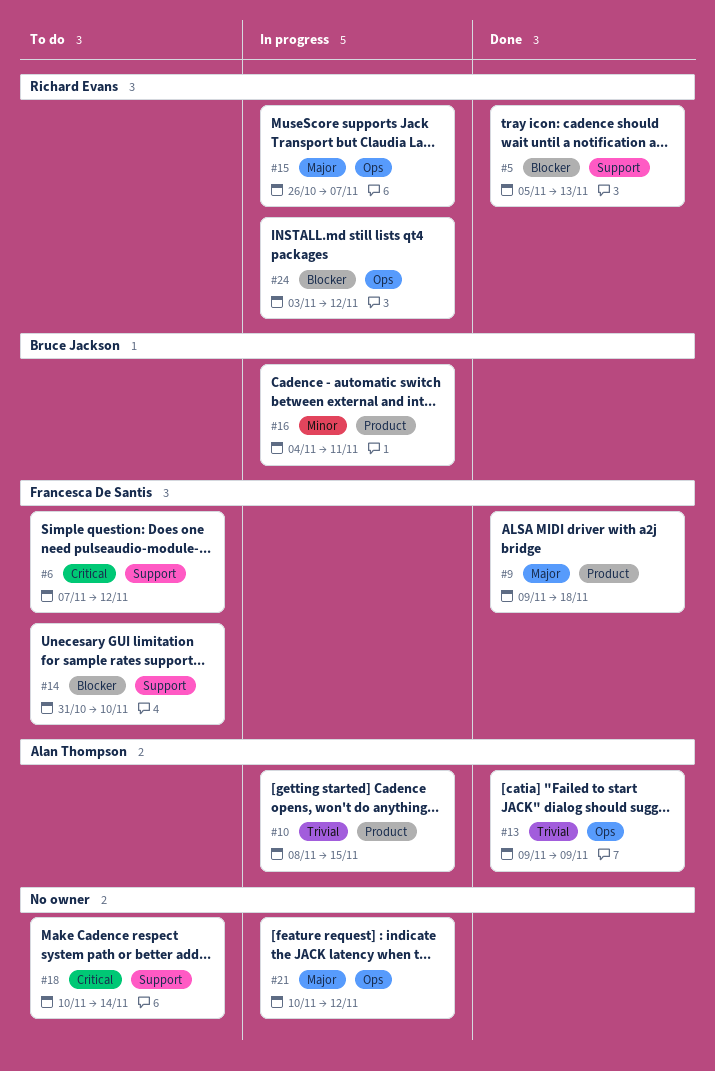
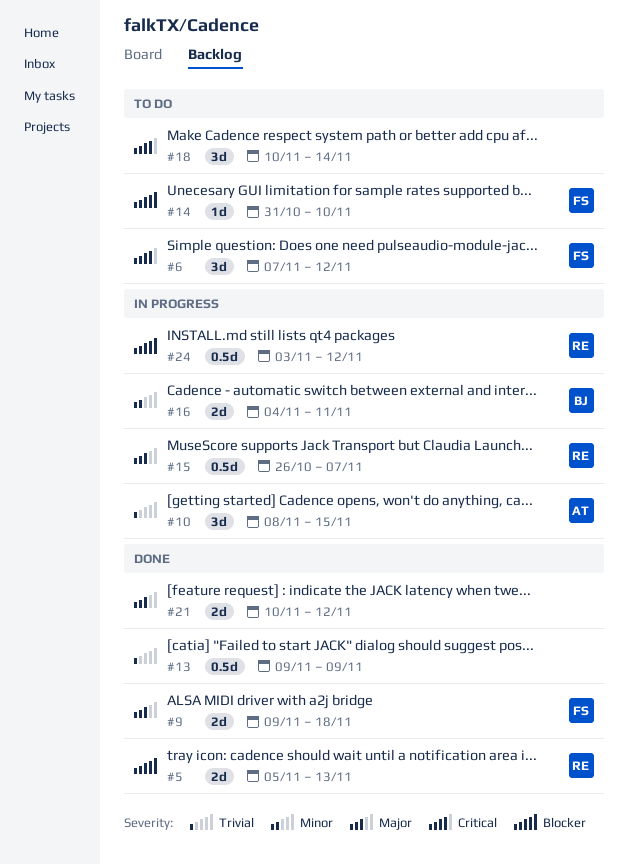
#13, owner: Alan Thompson -> none
#21, status: In progress -> Done

